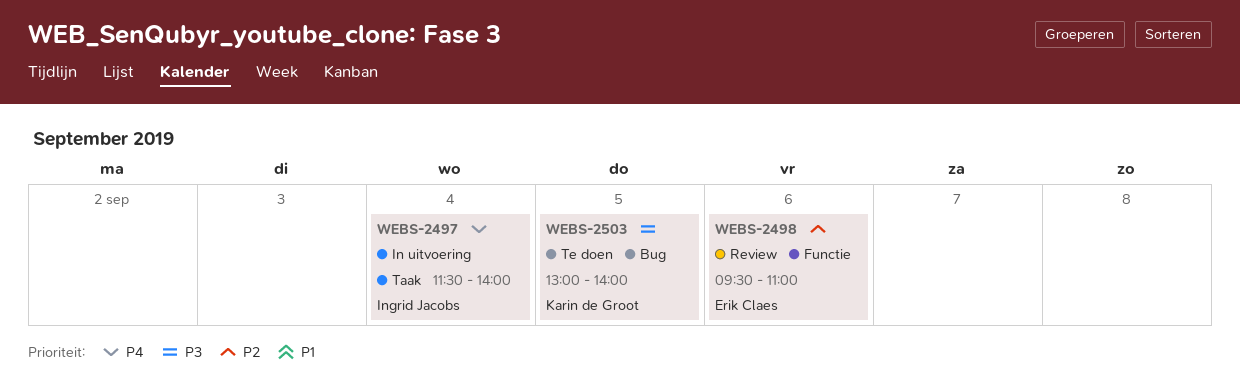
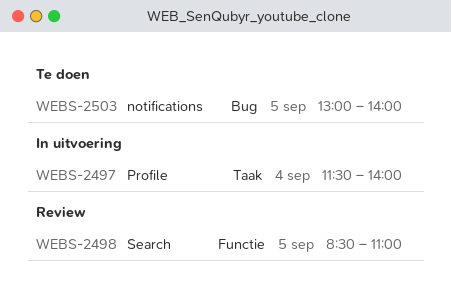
WEBS-2498, day: Sep 6 -> Sep 5
WEBS-2498, begins: 09:30 -> 08:30

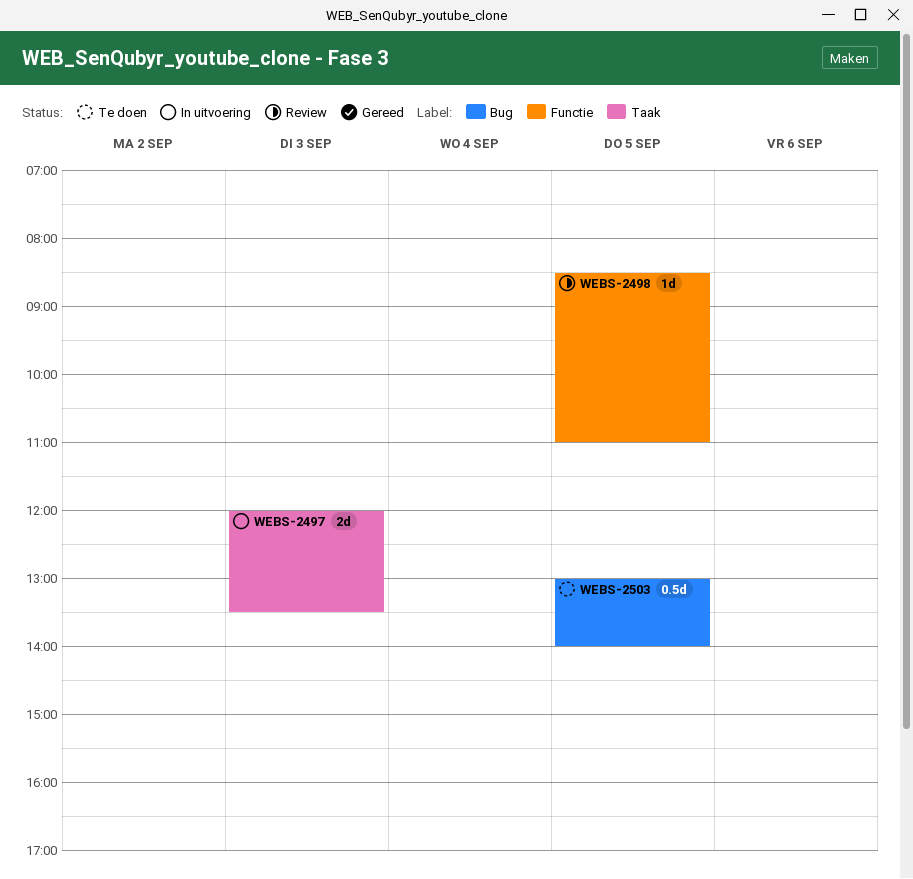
WEBS-2497, day: Sep 4 -> Sep 3
WEBS-2497, begins: 11:30 -> 12:00
WEBS-2497, ends: 14:00 -> 13:30

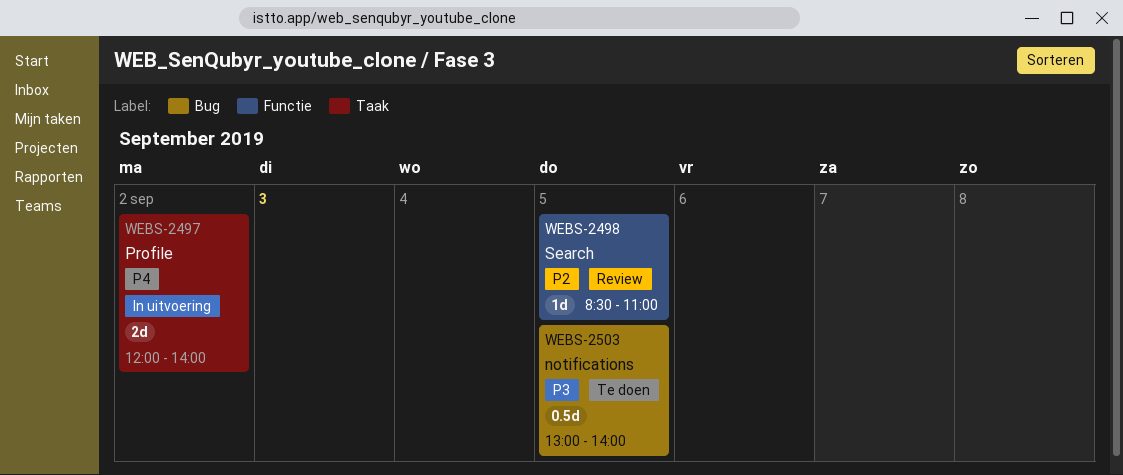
WEBS-2497, day: Sep 3 -> Sep 2
WEBS-2497, ends: 13:30 -> 14:00

